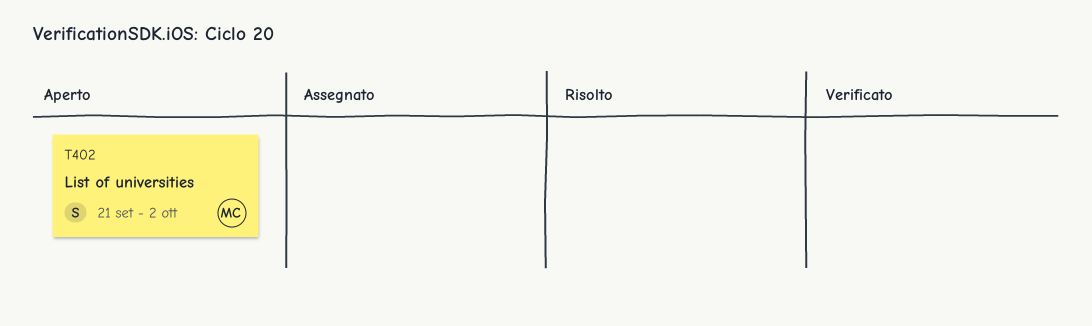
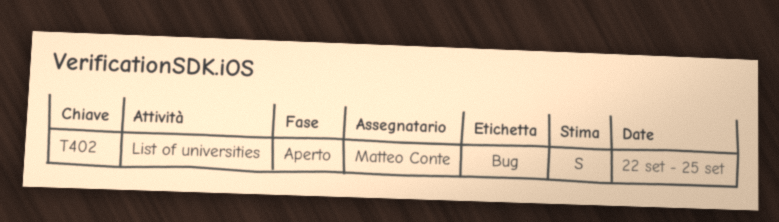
T402, start: Sep 21 -> Sep 22
T402, due: Oct 2 -> Sep 25

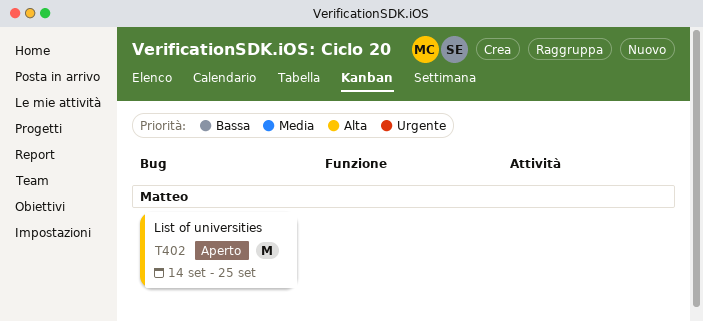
T402, estimate: S -> M
T402, start: Sep 22 -> Sep 14

